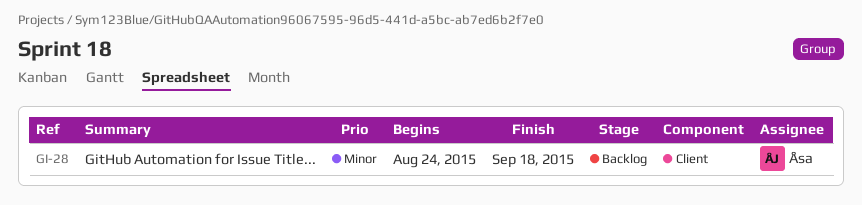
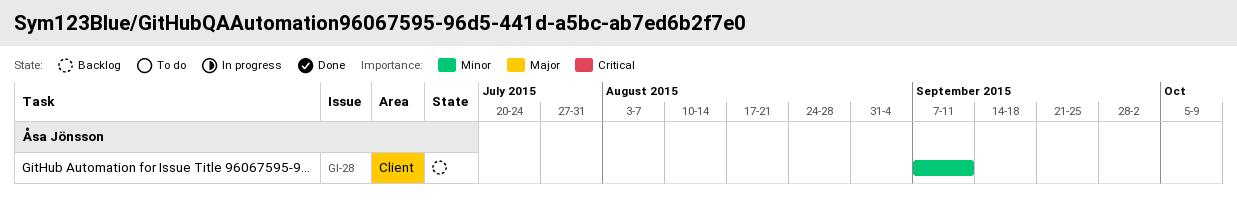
GI-28, start: Aug 24 -> Sep 7
GI-28, due: Sep 18 -> Sep 11

